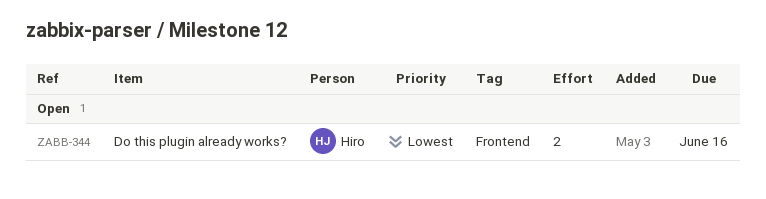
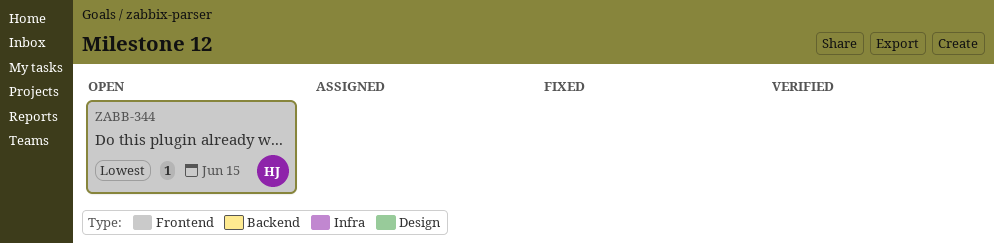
ZABB-344, estimate: 2 -> 1
ZABB-344, due: Jun 16 -> Jun 15

